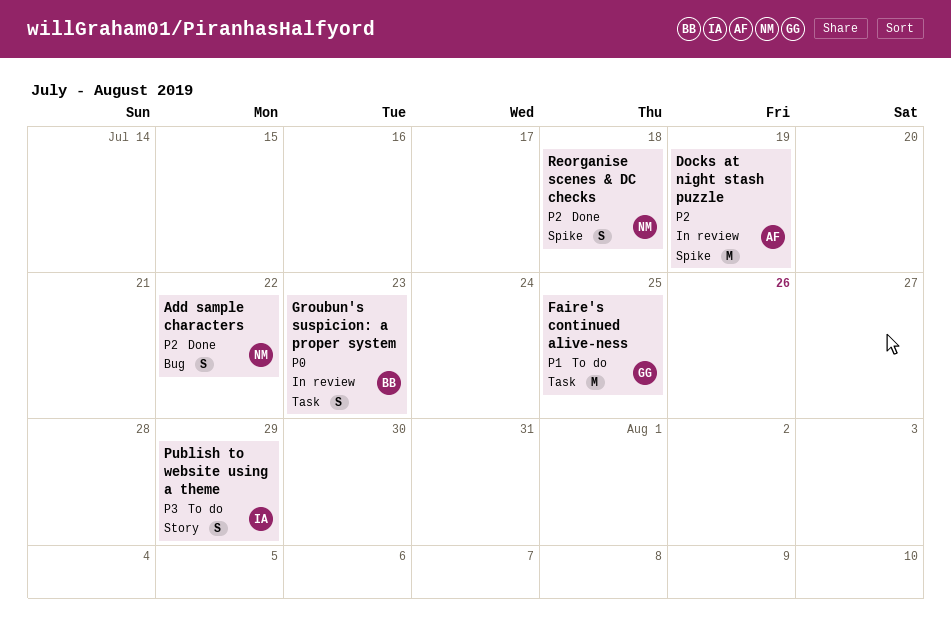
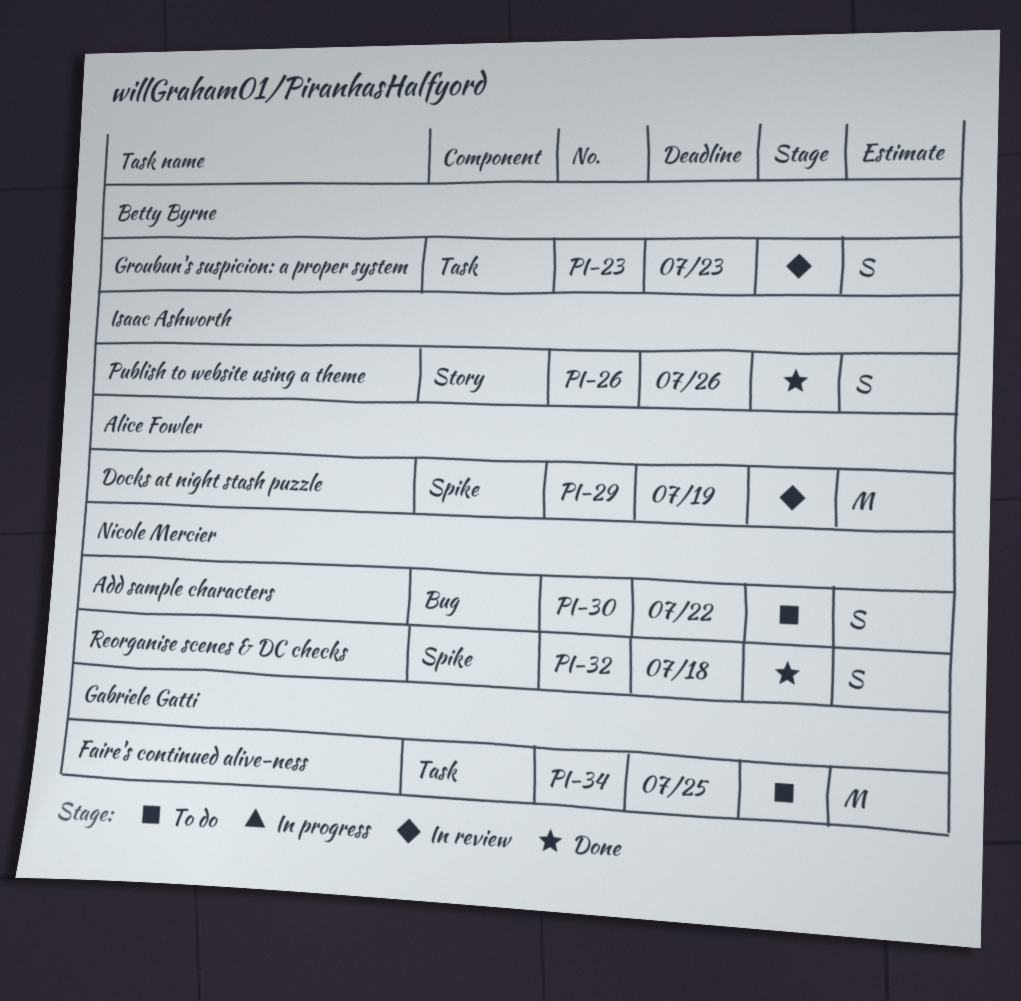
Add sample characters, status: Done -> To do
Publish to website using a theme, status: To do -> Done
Publish to website using a theme, due: Jul 29 -> Jul 26

